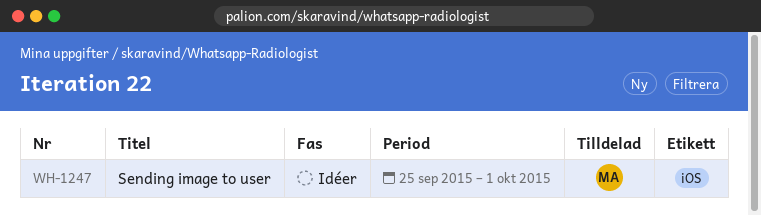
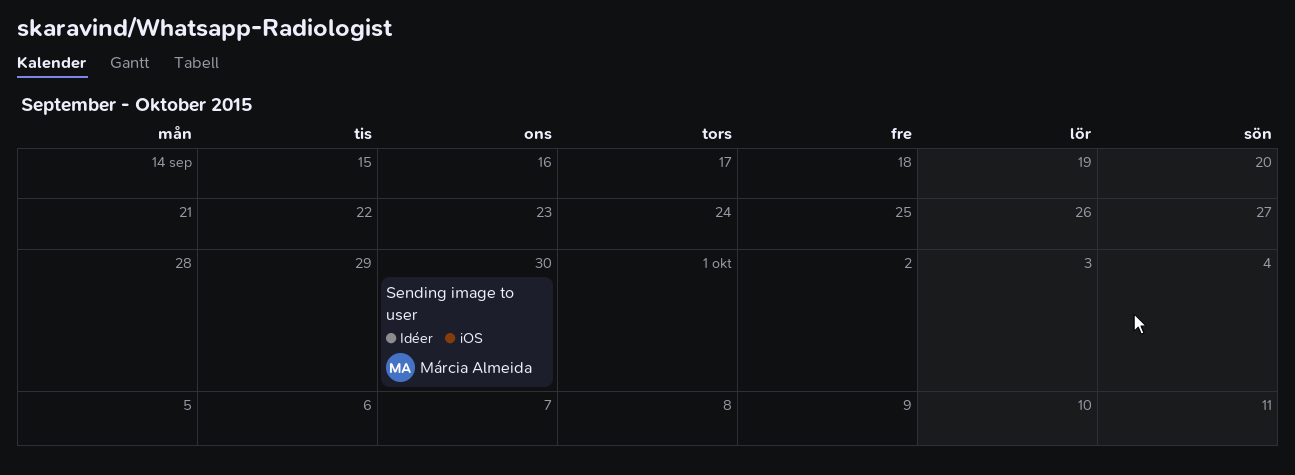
Sending image to user, due: Oct 1 -> Sep 30

